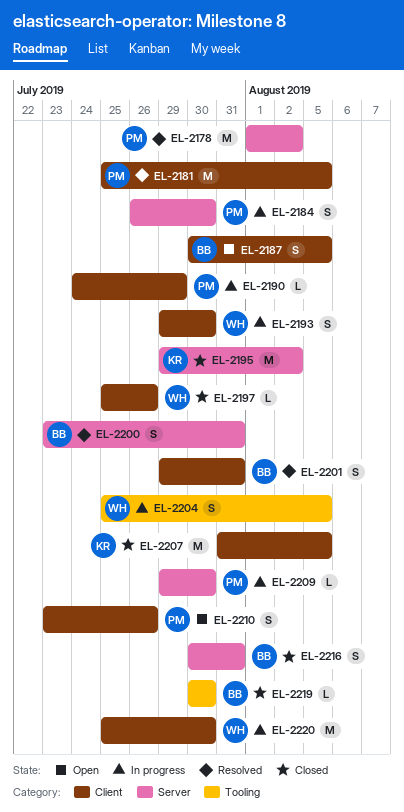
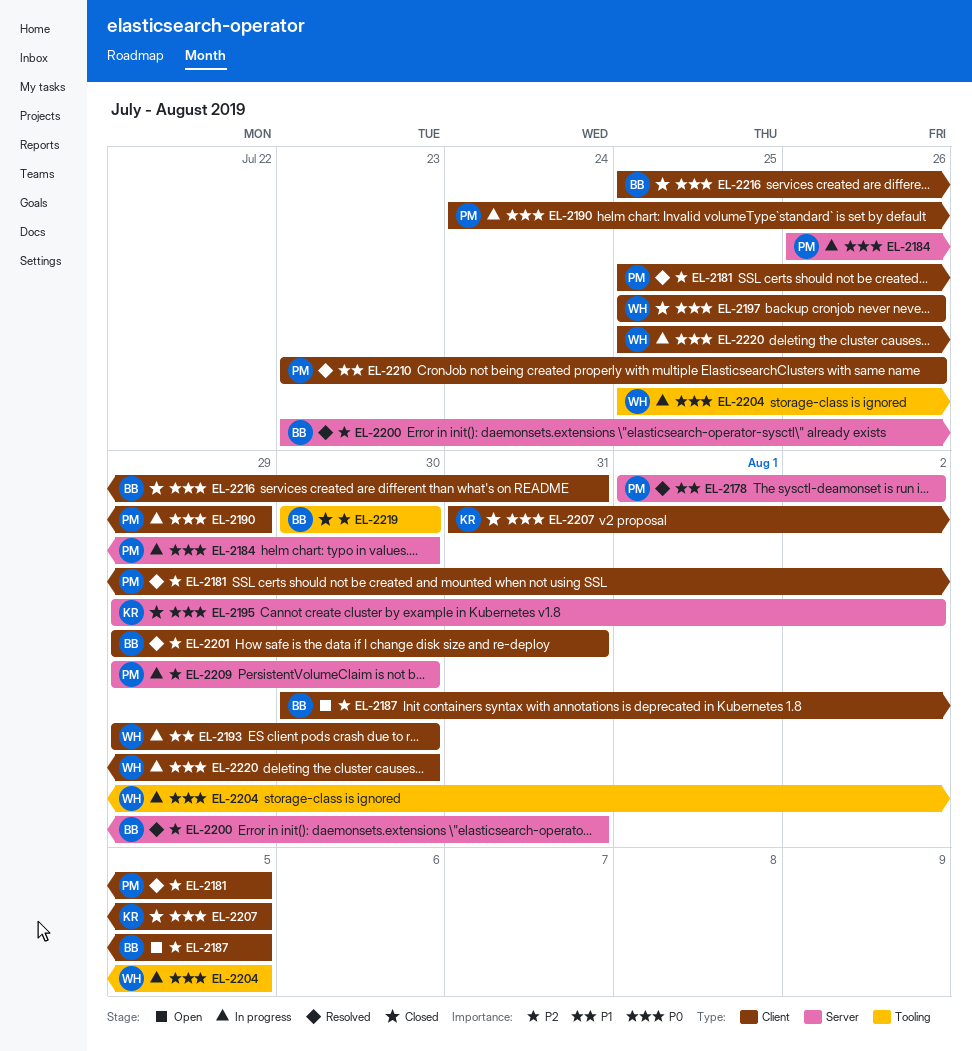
EL-2210, status: Open -> Resolved
EL-2216, label: Server -> Client
EL-2216, start: Jul 30 -> Jul 25

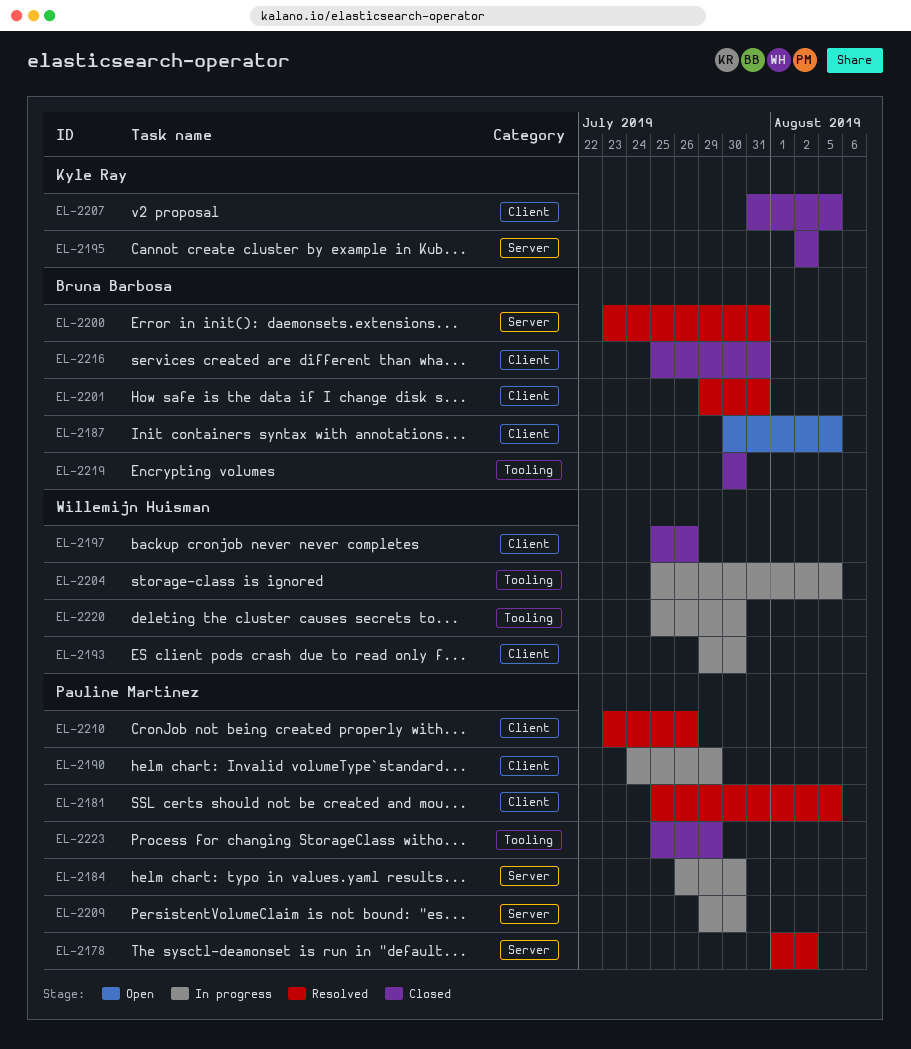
EL-2195, start: Jul 29 -> Aug 2
EL-2220, label: Client -> Tooling
EL-2223: none -> present

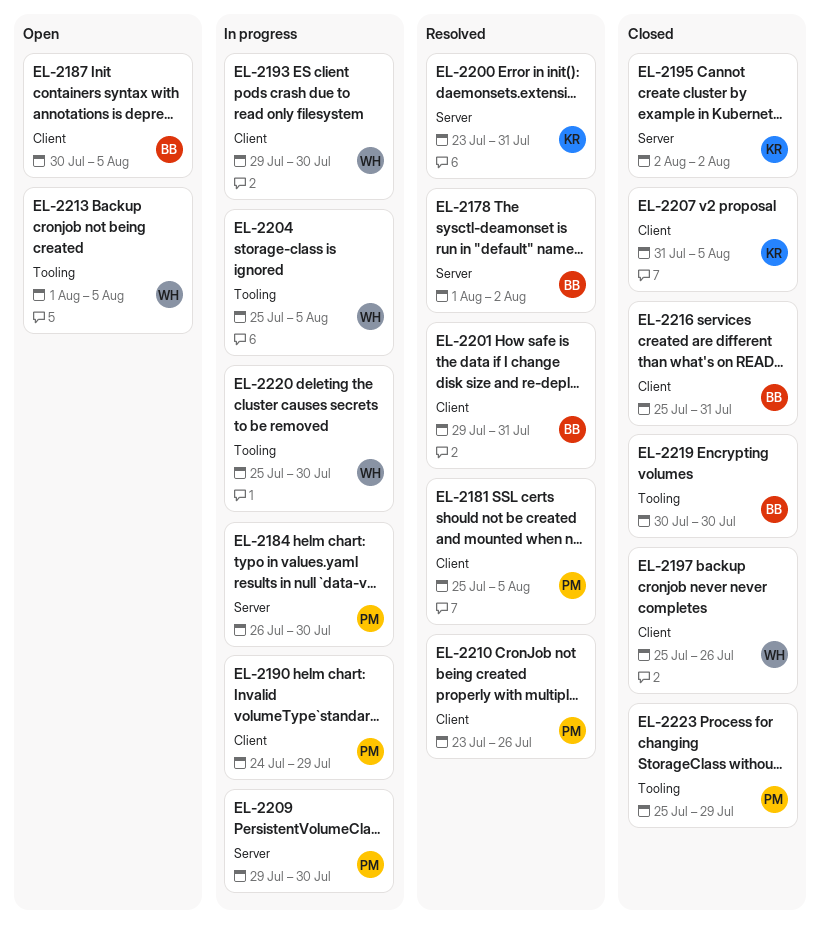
EL-2178, owner: Pauline Martinez -> Bruna Barbosa
EL-2200, owner: Bruna Barbosa -> Kyle Ray
EL-2213: none -> present

